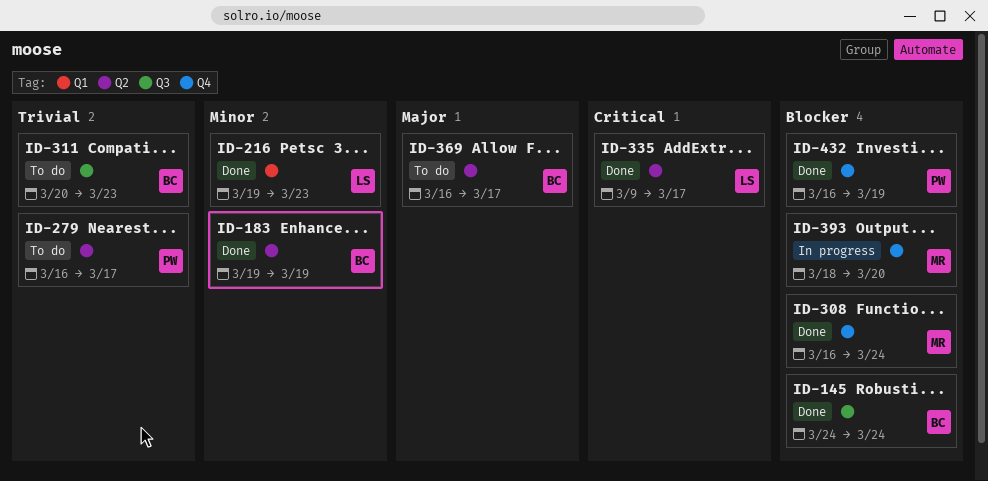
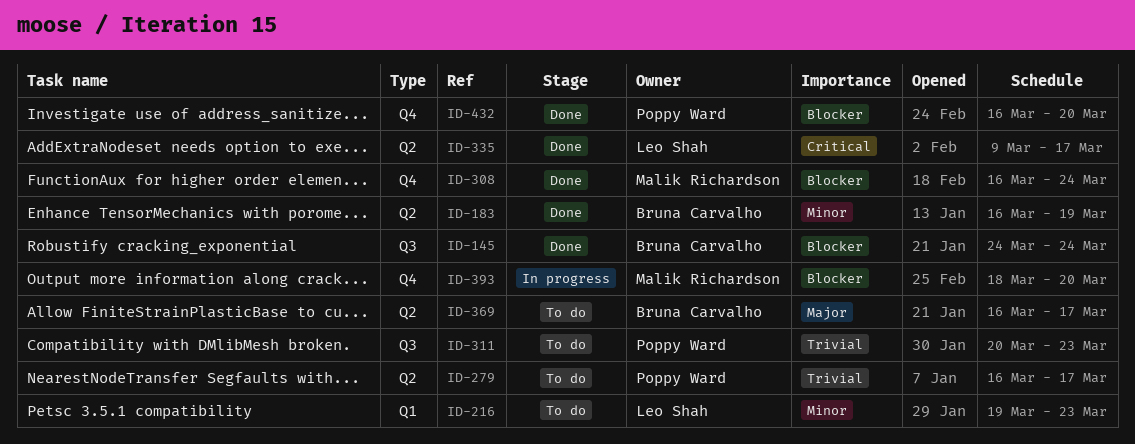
ID-183, start: Mar 19 -> Mar 16
ID-216, status: Done -> To do
ID-311, owner: Bruna Carvalho -> Poppy Ward
ID-432, due: Mar 19 -> Mar 20

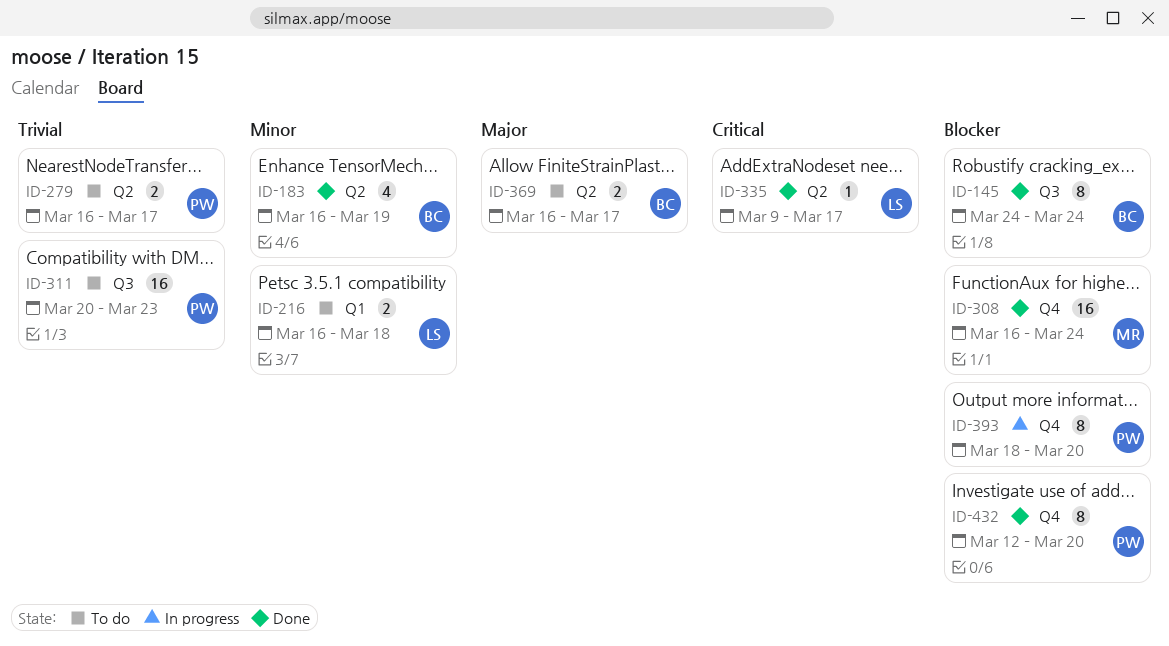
ID-216, start: Mar 19 -> Mar 16
ID-216, due: Mar 23 -> Mar 18
ID-393, owner: Malik Richardson -> Poppy Ward
ID-432, start: Mar 16 -> Mar 12

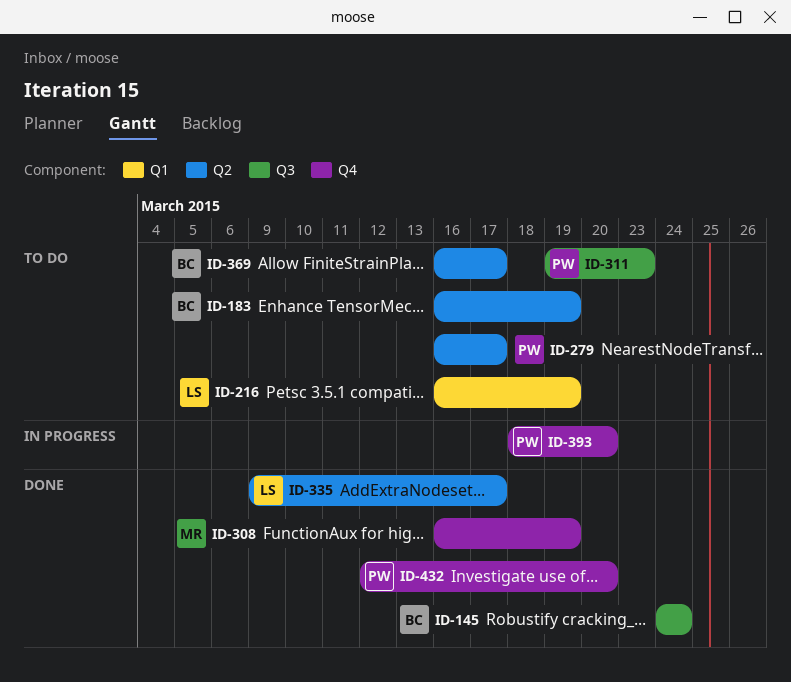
ID-183, status: Done -> To do
ID-216, due: Mar 18 -> Mar 19
ID-308, due: Mar 24 -> Mar 19
ID-311, start: Mar 20 -> Mar 19

